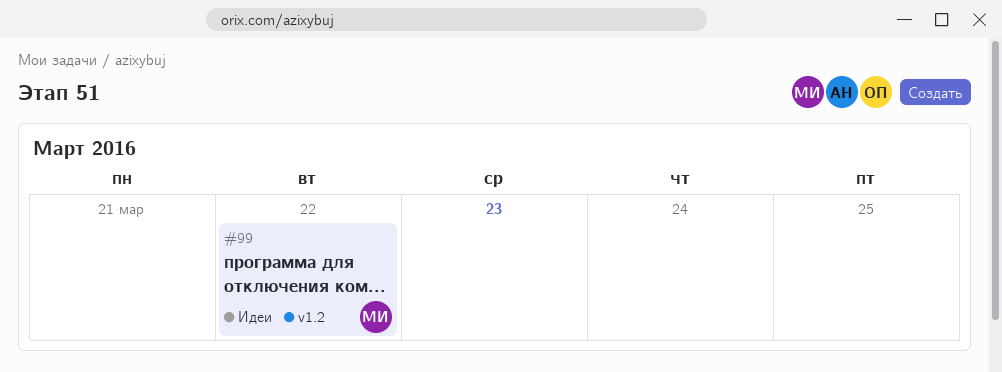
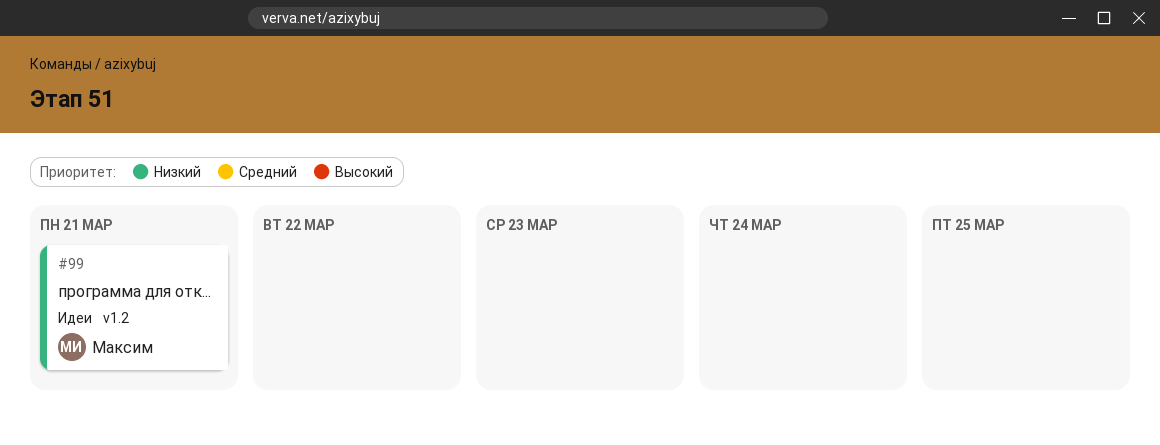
#99, due: Mar 22 -> Mar 21

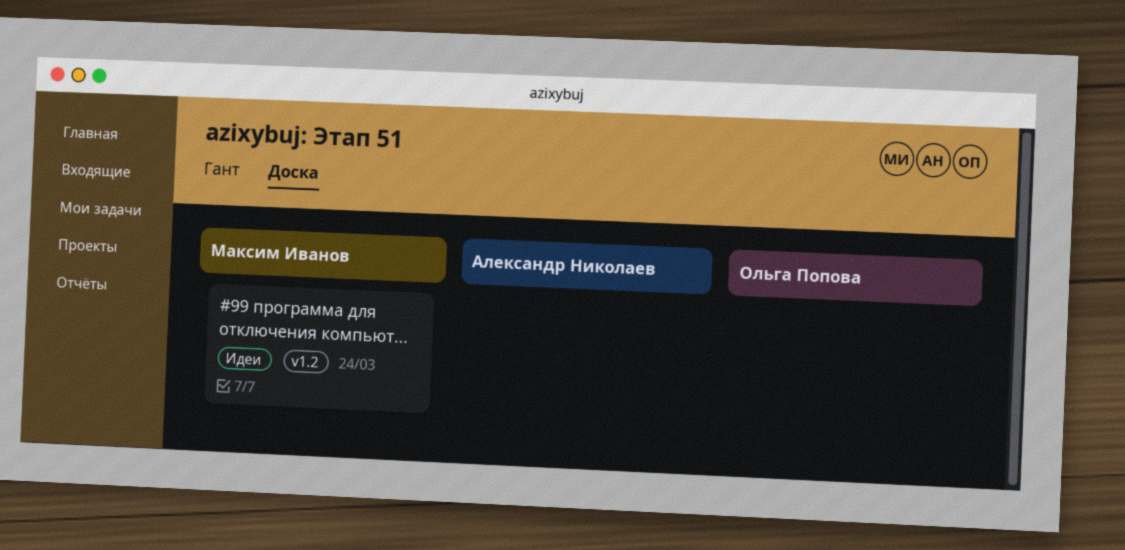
#99, due: Mar 21 -> Mar 24

